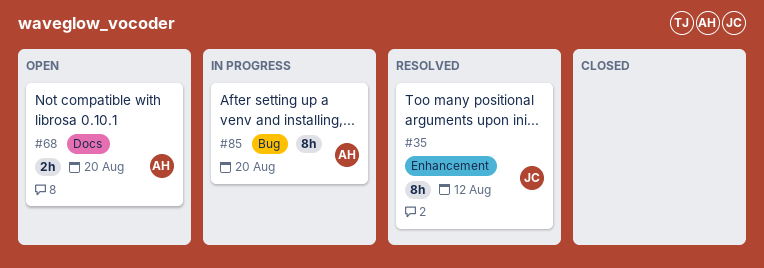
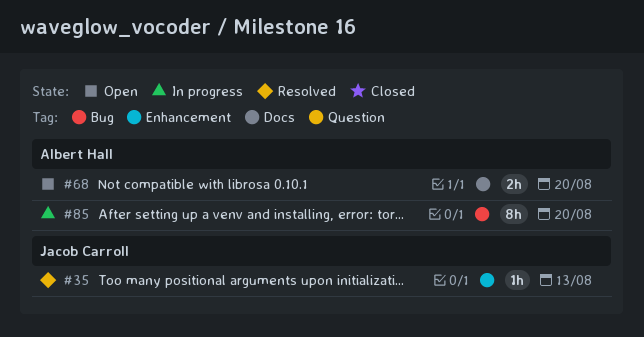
#35, estimate: 8h -> 1h
#35, due: Aug 12 -> Aug 13

